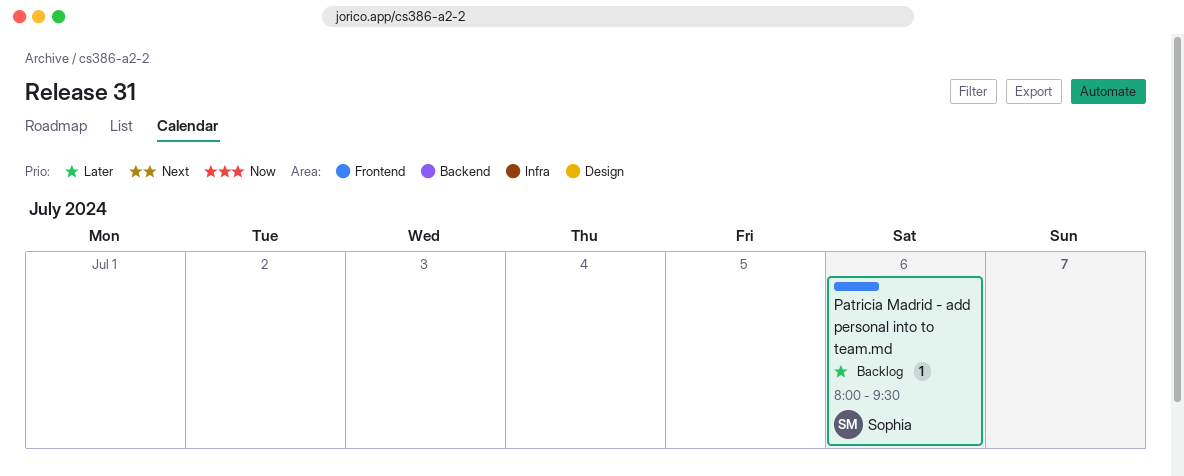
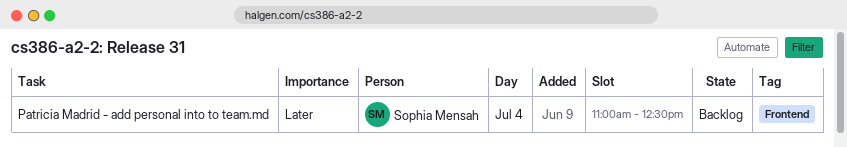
Patricia Madrid - add personal into to team.md, day: Jul 6 -> Jul 4
Patricia Madrid - add personal into to team.md, begins: 08:00 -> 11:00
Patricia Madrid - add personal into to team.md, ends: 09:30 -> 12:30

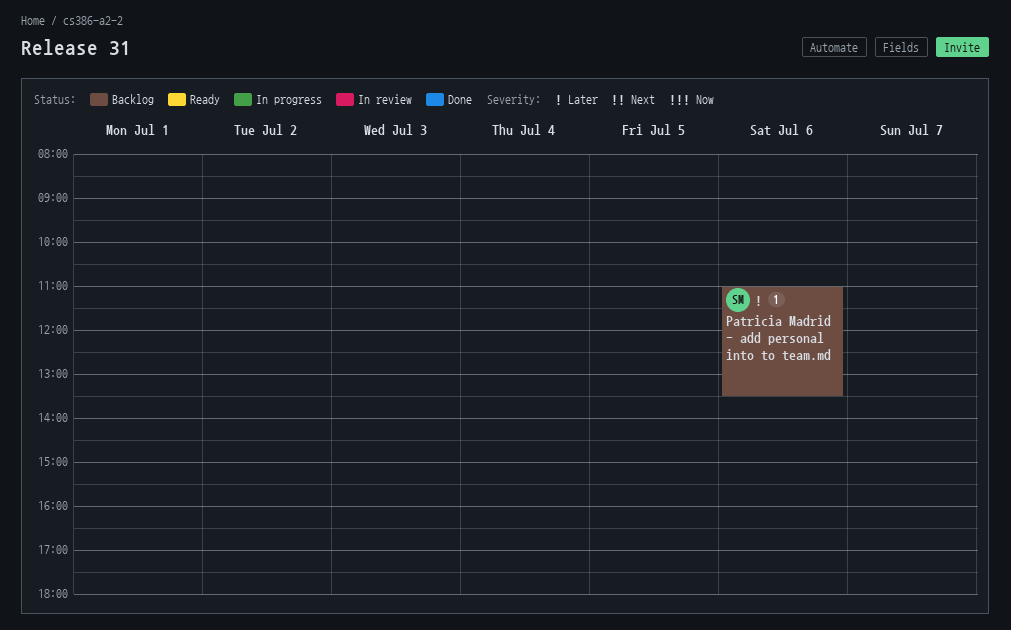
Patricia Madrid - add personal into to team.md, day: Jul 4 -> Jul 6
Patricia Madrid - add personal into to team.md, ends: 12:30 -> 13:30

